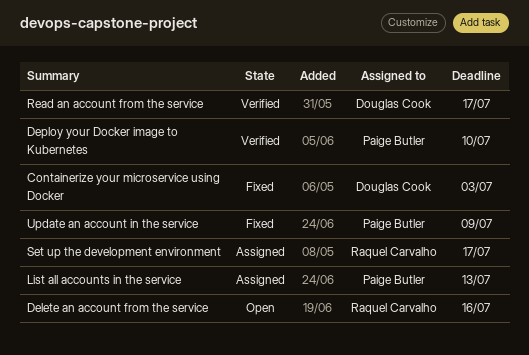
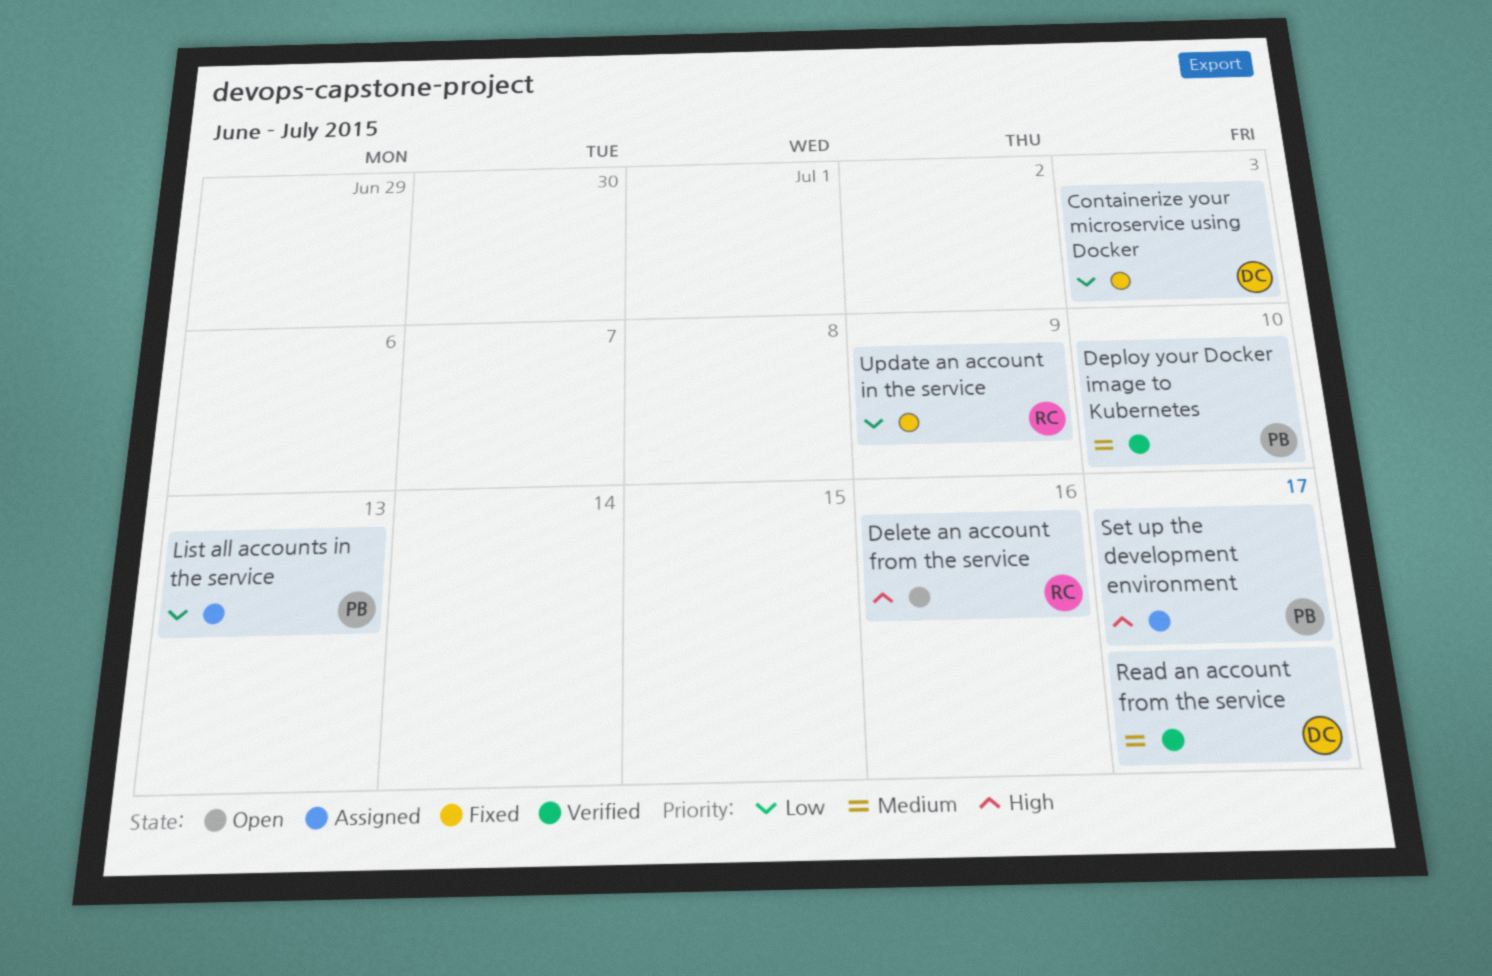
Set up the development environment, owner: Raquel Carvalho -> Paige Butler
Update an account in the service, owner: Paige Butler -> Raquel Carvalho

